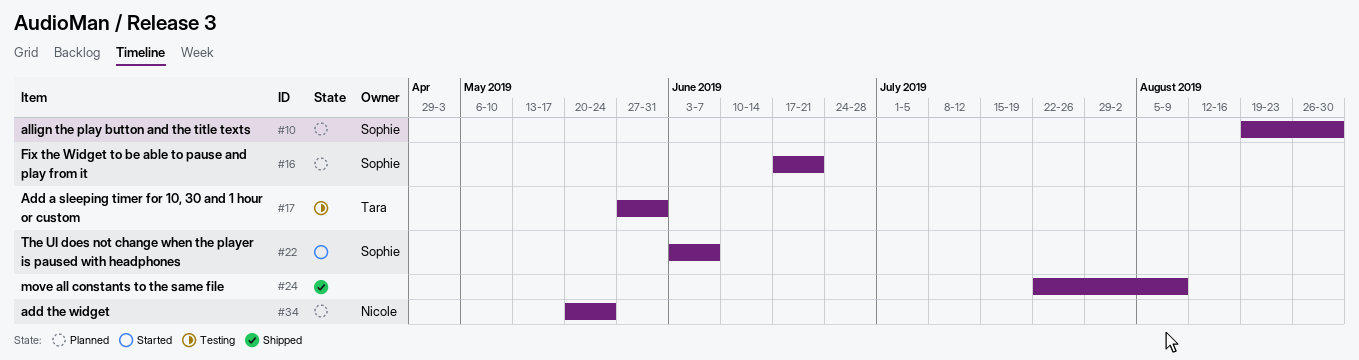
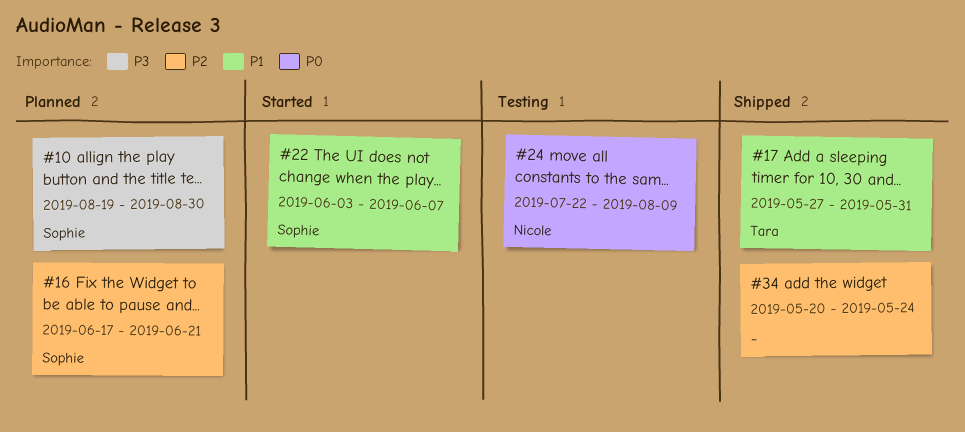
#17, status: Testing -> Shipped
#24, status: Shipped -> Testing
#24, owner: none -> Nicole
#34, status: Planned -> Shipped
#34, owner: Nicole -> none

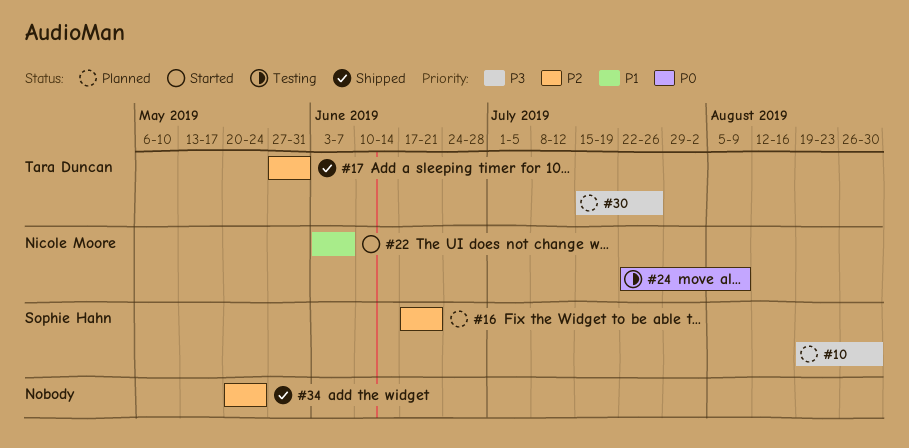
#17, priority: P1 -> P2
#22, owner: Sophie Hahn -> Nicole Moore
#30: none -> present

